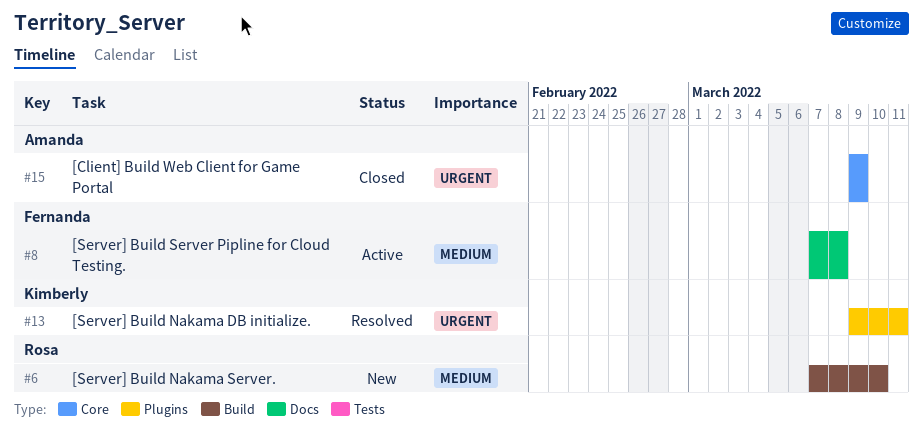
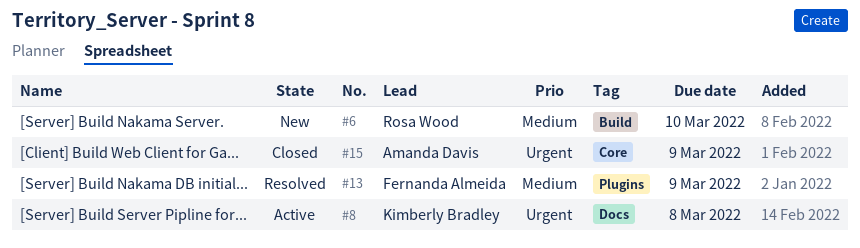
#8, owner: Fernanda Almeida -> Kimberly Bradley
#8, priority: Medium -> Urgent
#13, owner: Kimberly Bradley -> Fernanda Almeida
#13, priority: Urgent -> Medium
#13, due: Mar 11 -> Mar 9

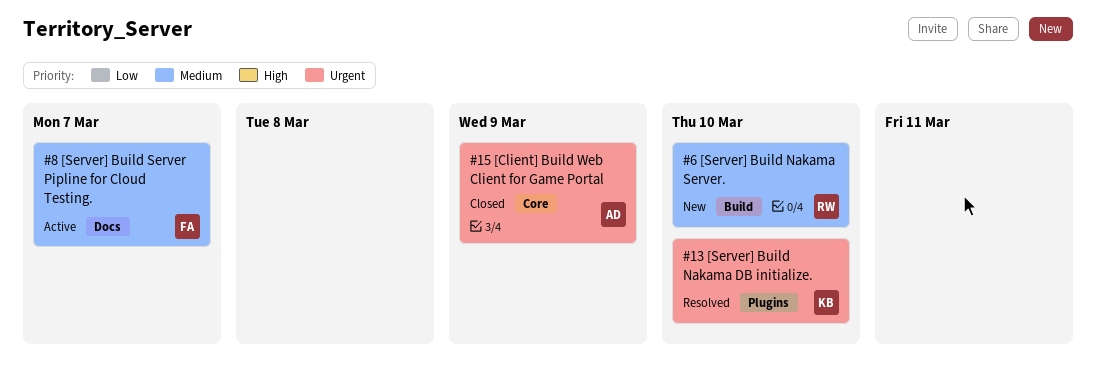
#8, owner: Kimberly Bradley -> Fernanda Almeida
#8, priority: Urgent -> Medium
#8, due: Mar 8 -> Mar 7
#13, owner: Fernanda Almeida -> Kimberly Bradley
#13, priority: Medium -> Urgent
#13, due: Mar 9 -> Mar 10

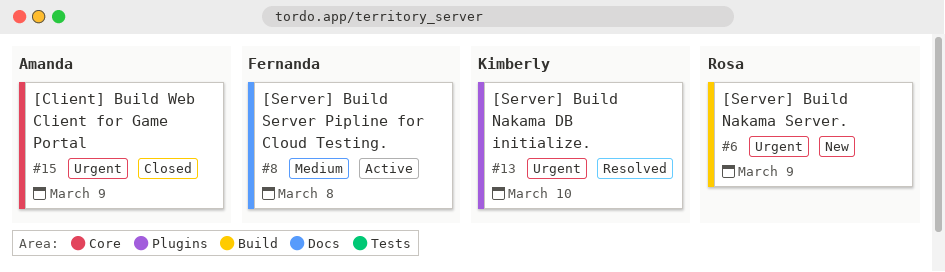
#6, priority: Medium -> Urgent
#6, due: Mar 10 -> Mar 9
#8, due: Mar 7 -> Mar 8

